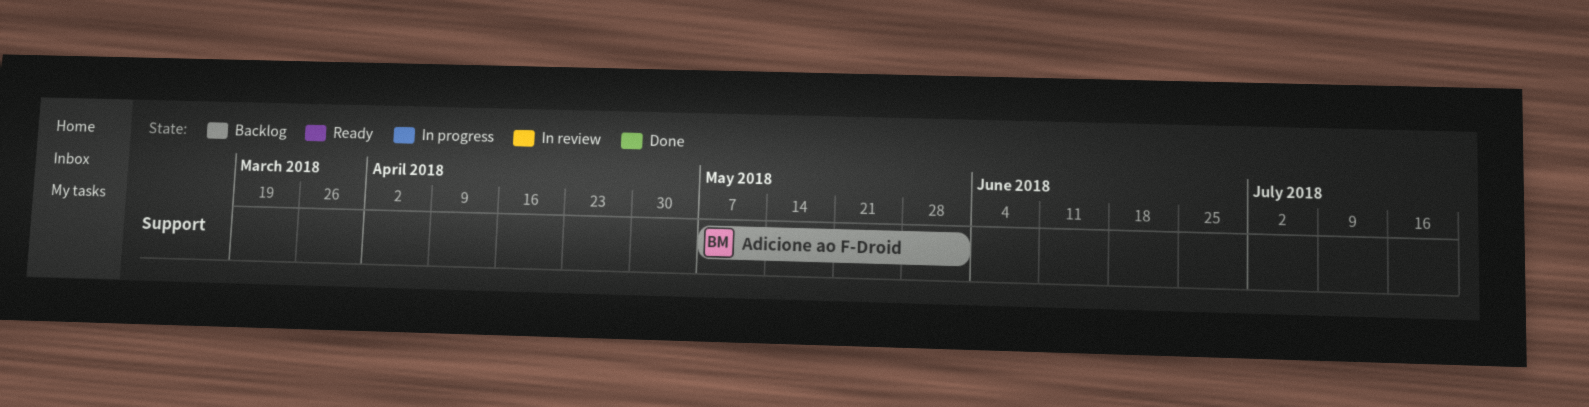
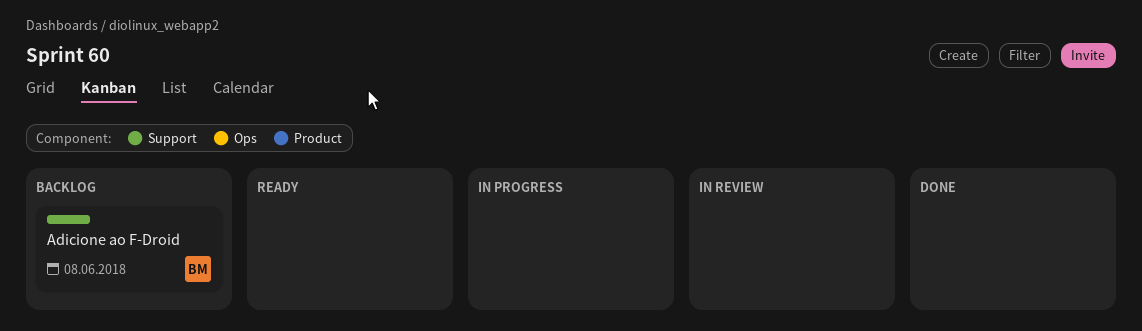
Adicione ao F-Droid, due: Jun 1 -> Jun 8

